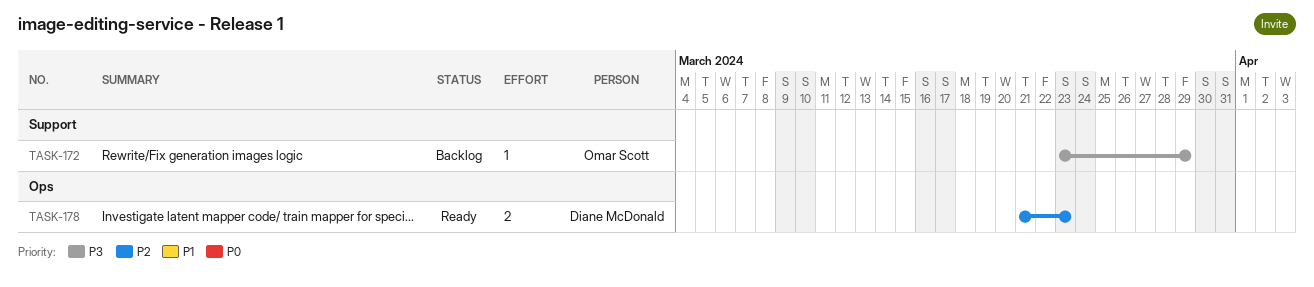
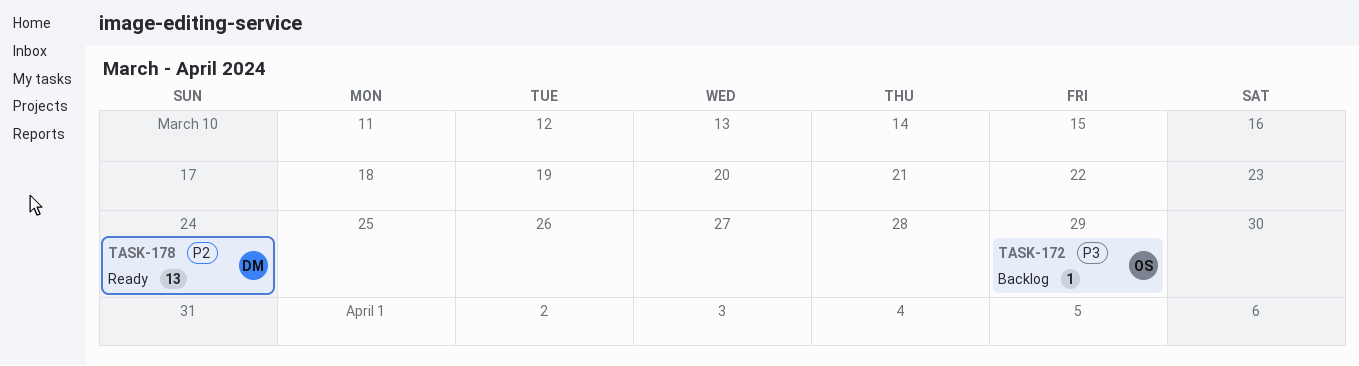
TASK-178, estimate: 2 -> 13
TASK-178, due: Mar 23 -> Mar 24

